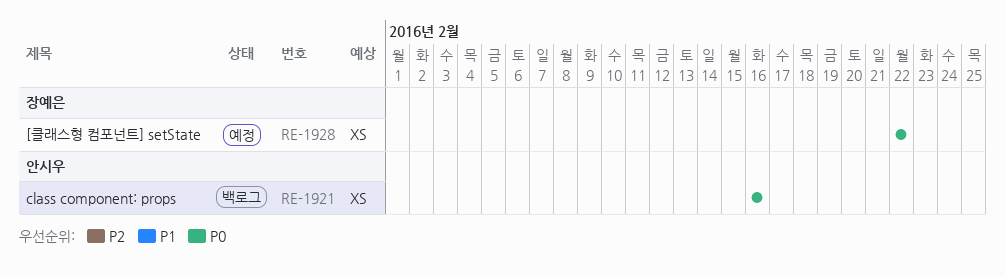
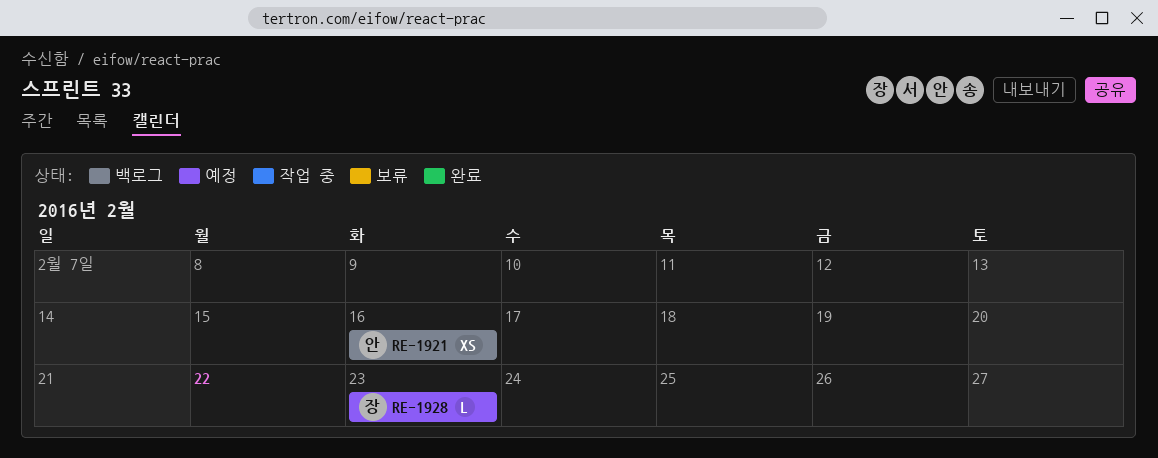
RE-1928, estimate: XS -> L
RE-1928, start: Feb 22 -> Feb 23
RE-1928, due: Feb 22 -> Feb 23

